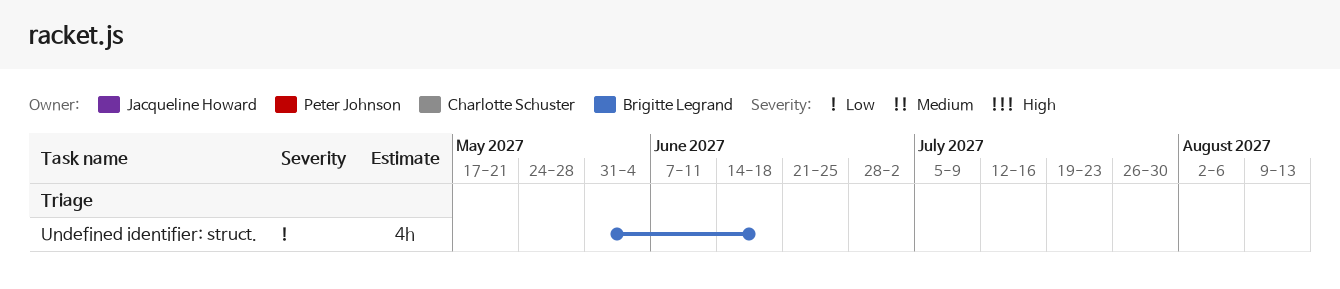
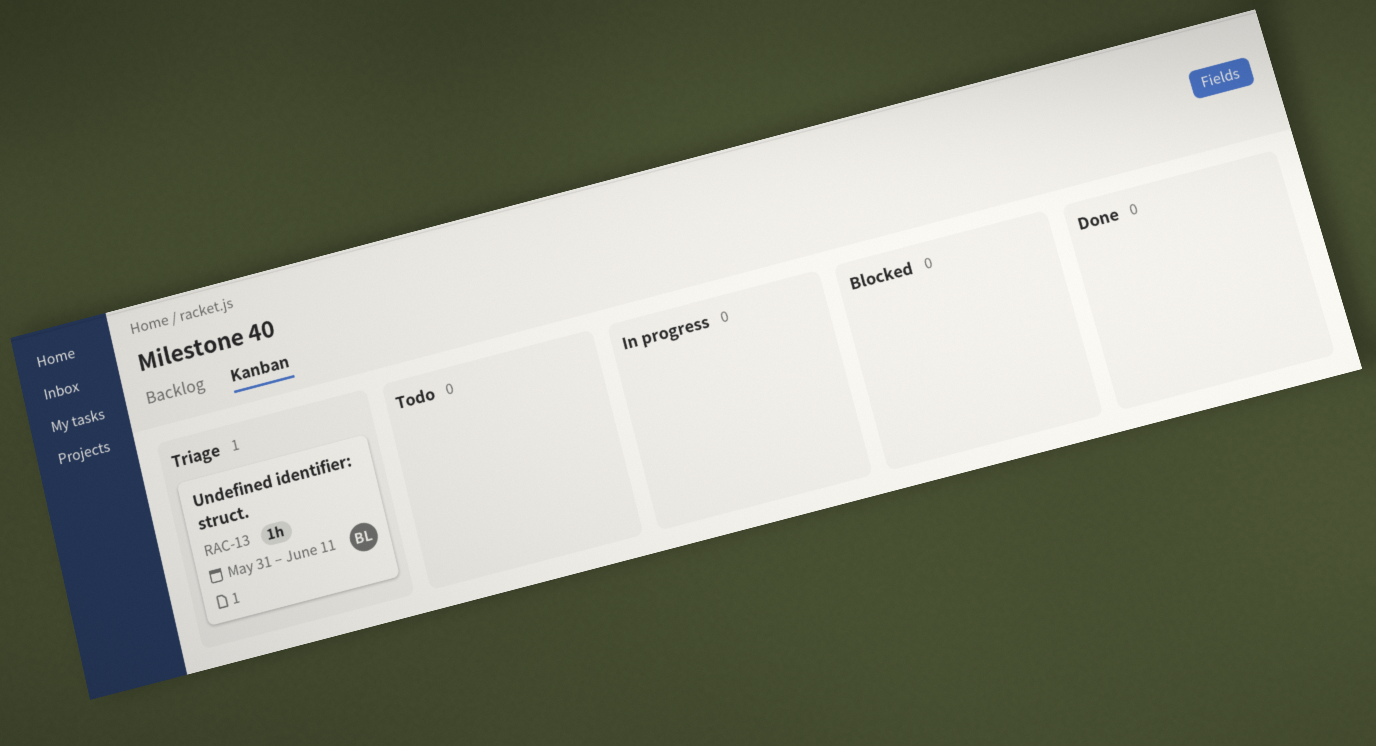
Undefined identifier: struct., estimate: 4h -> 1h
Undefined identifier: struct., due: Jun 18 -> Jun 11

